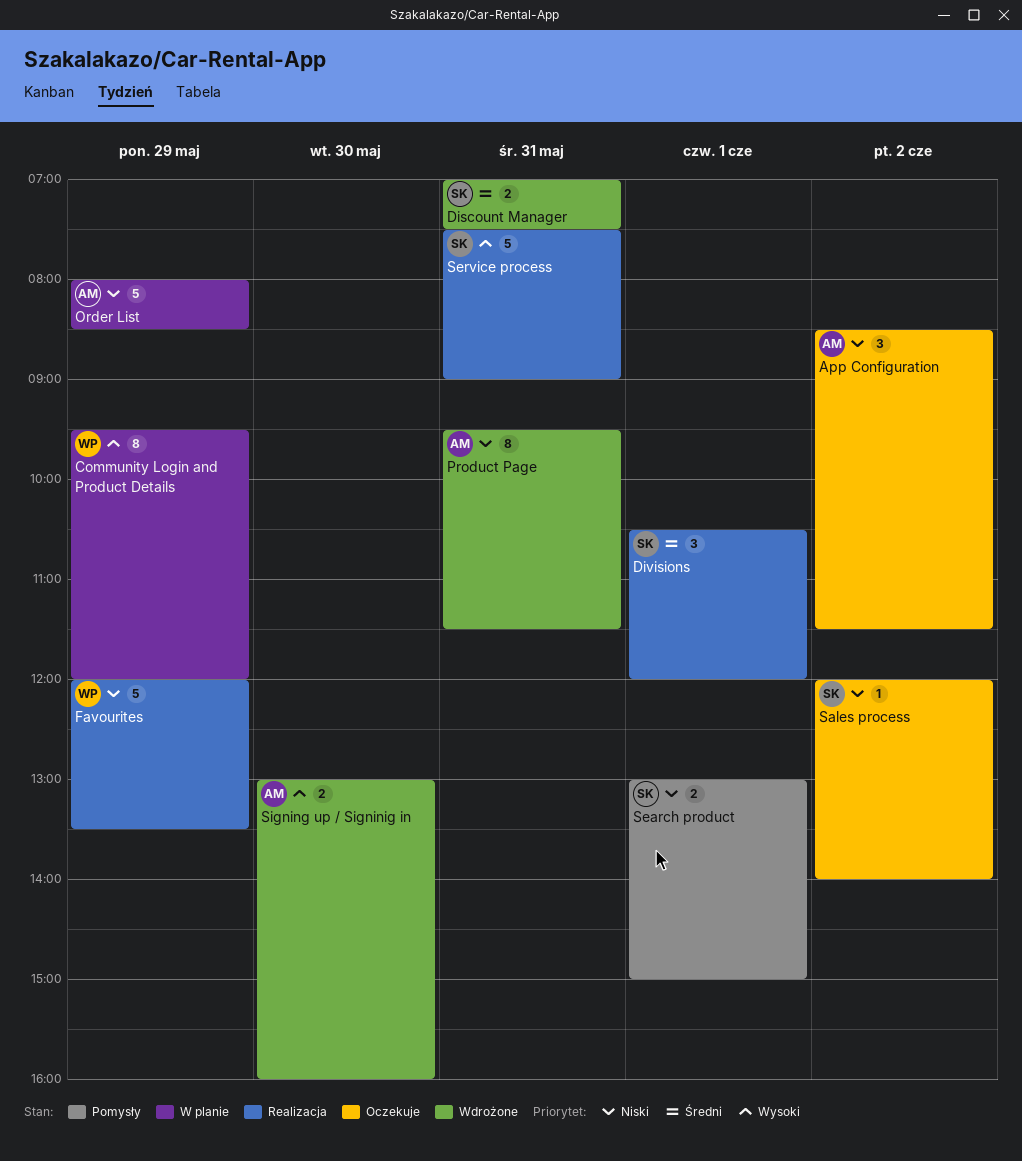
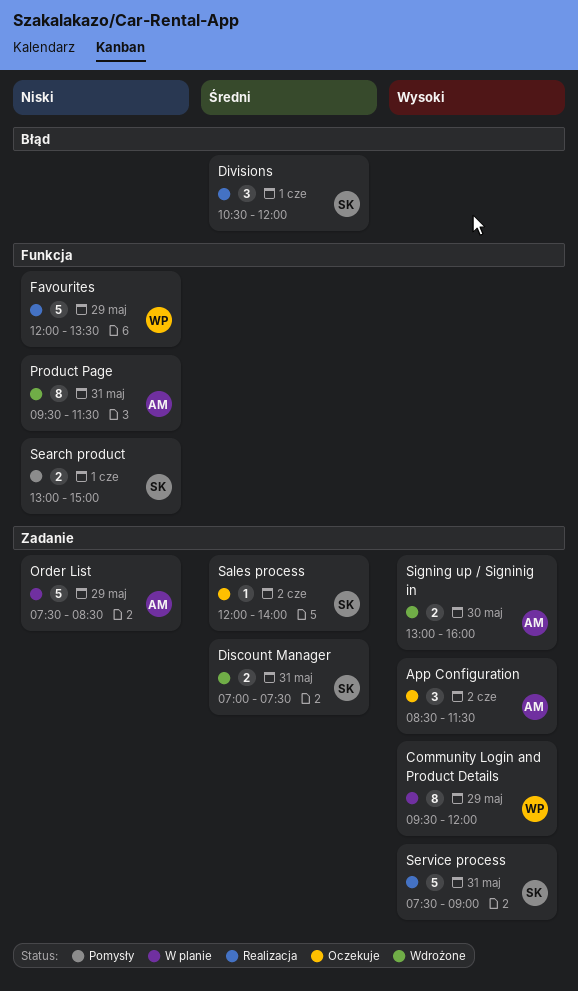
App Configuration, priority: Niski -> Wysoki
Order List, begins: 08:00 -> 07:30
Sales process, priority: Niski -> Średni

